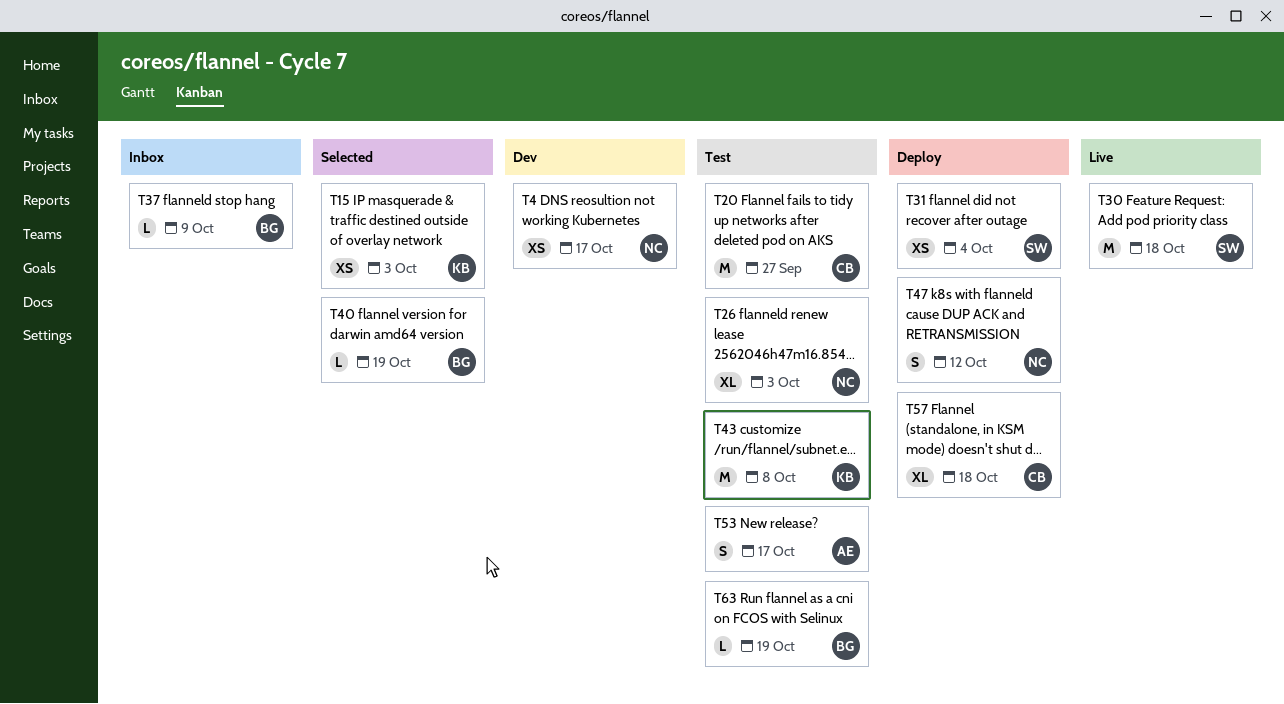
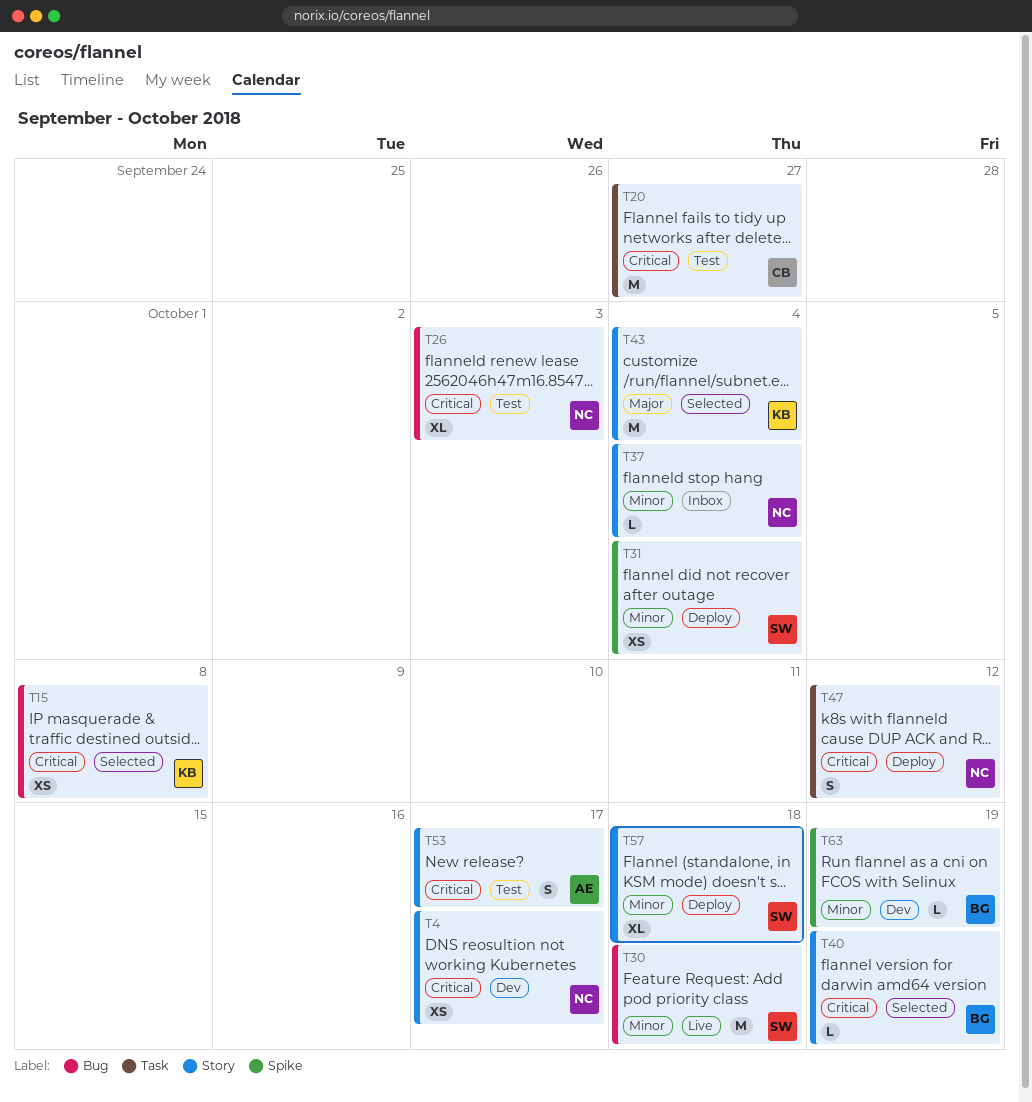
T15, due: Oct 3 -> Oct 8
T37, owner: BG -> NC
T37, due: Oct 9 -> Oct 4
T43, status: Test -> Selected
T43, due: Oct 8 -> Oct 4
T57, owner: CB -> SW
T63, status: Test -> Dev

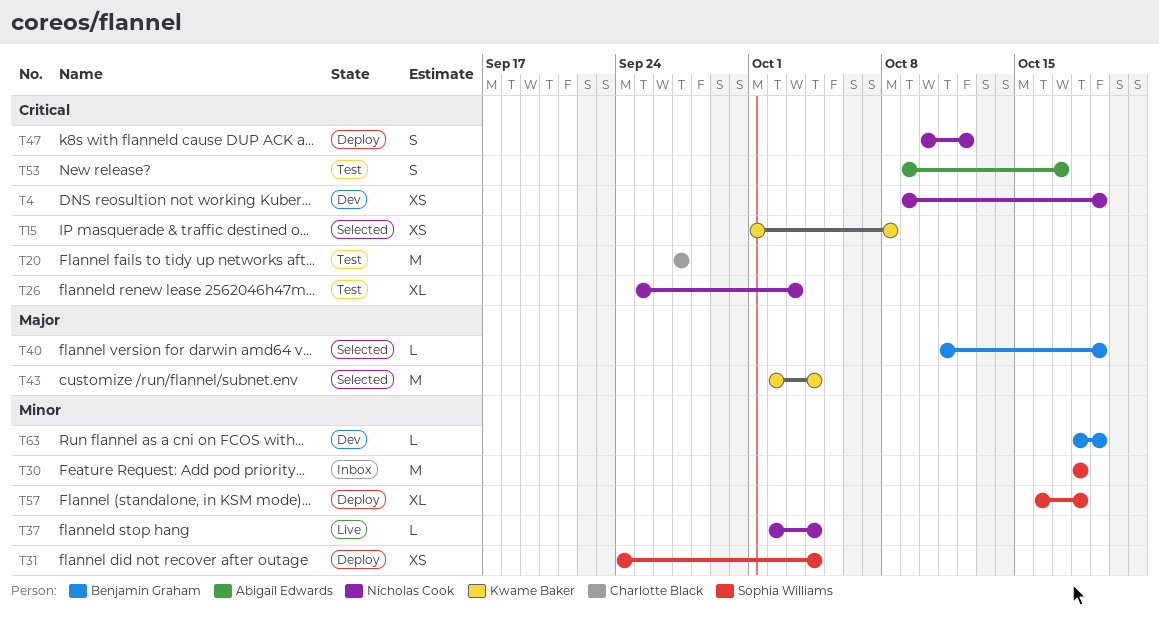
T4, due: Oct 17 -> Oct 19
T30, status: Live -> Inbox
T37, status: Inbox -> Live
T40, priority: Critical -> Major

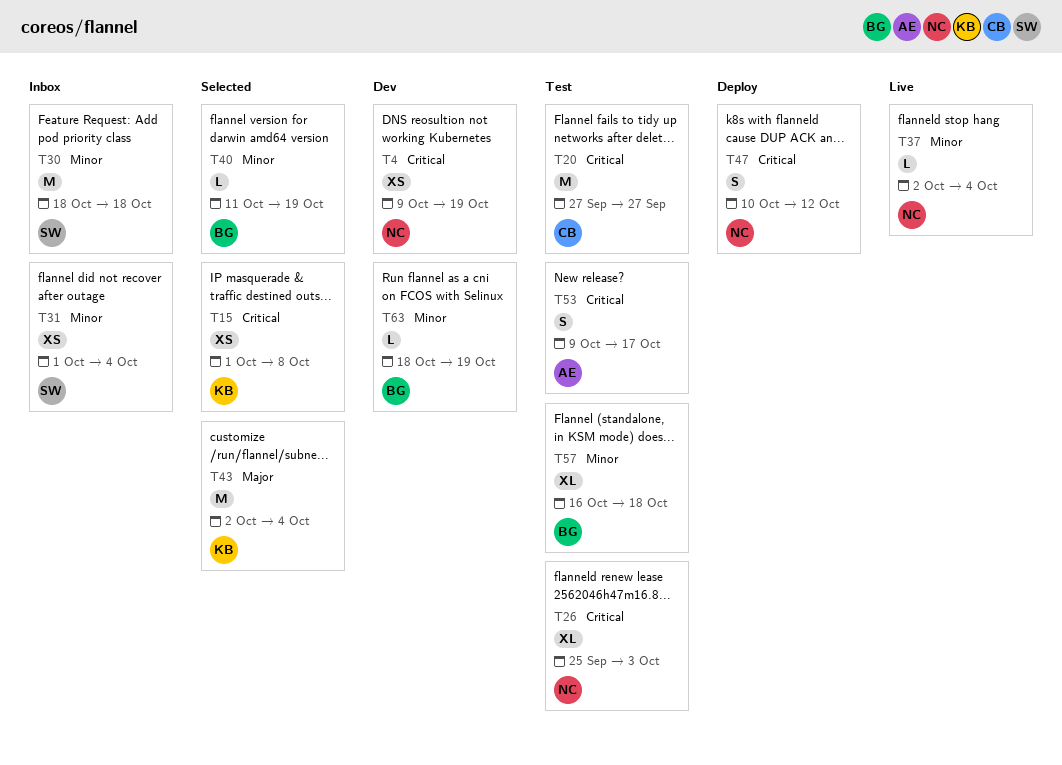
T31, status: Deploy -> Inbox
T31, start: Sep 24 -> Oct 1
T40, priority: Major -> Minor
T57, status: Deploy -> Test
T57, owner: Sophia Williams -> Benjamin Graham

